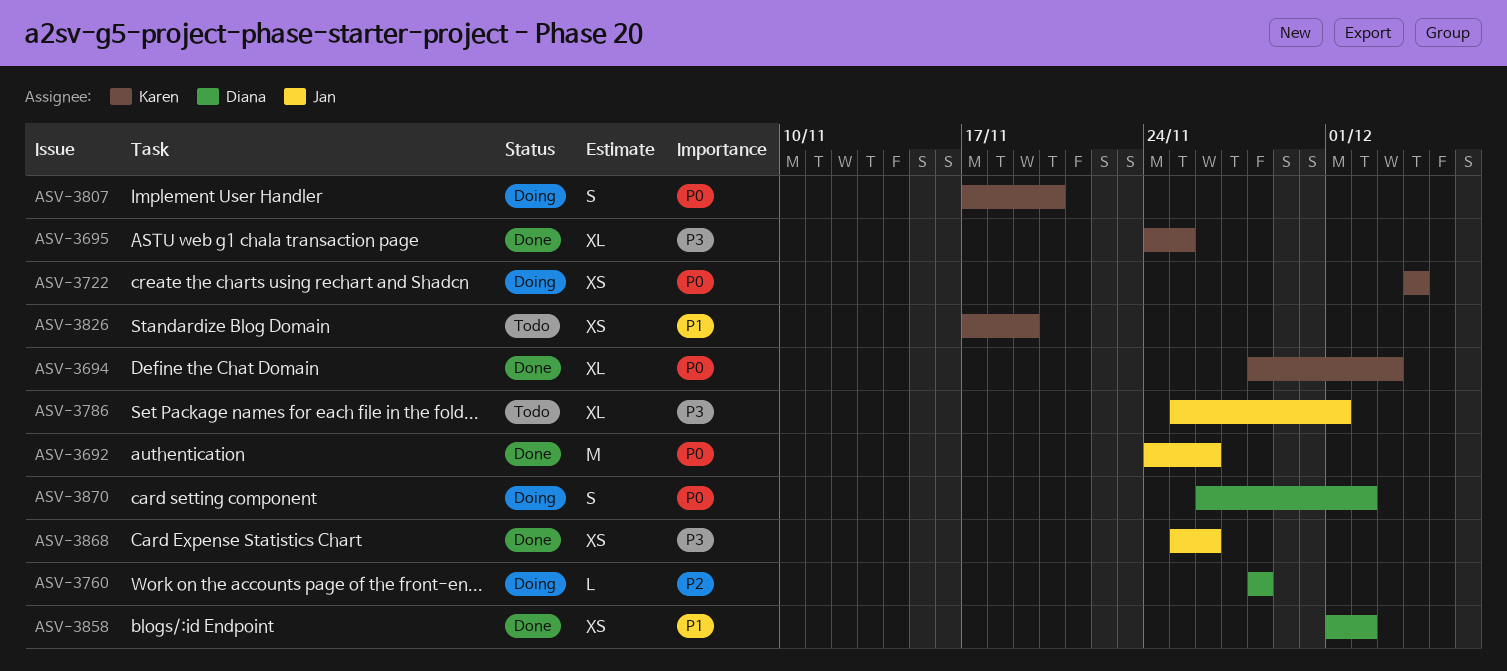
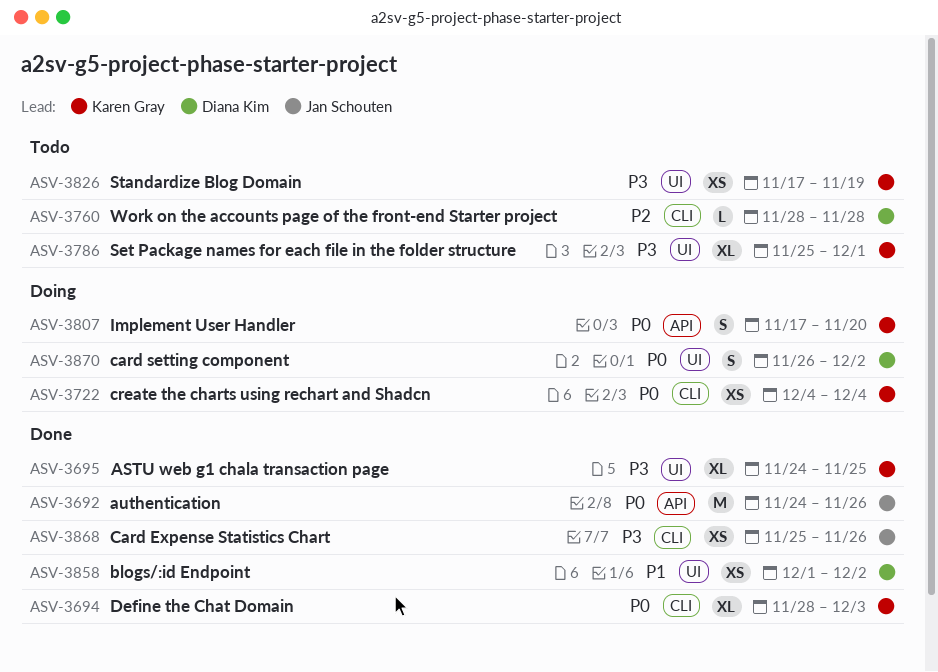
ASV-3760, status: Doing -> Todo
ASV-3786, owner: Jan Schouten -> Karen Gray
ASV-3826, priority: P1 -> P3

